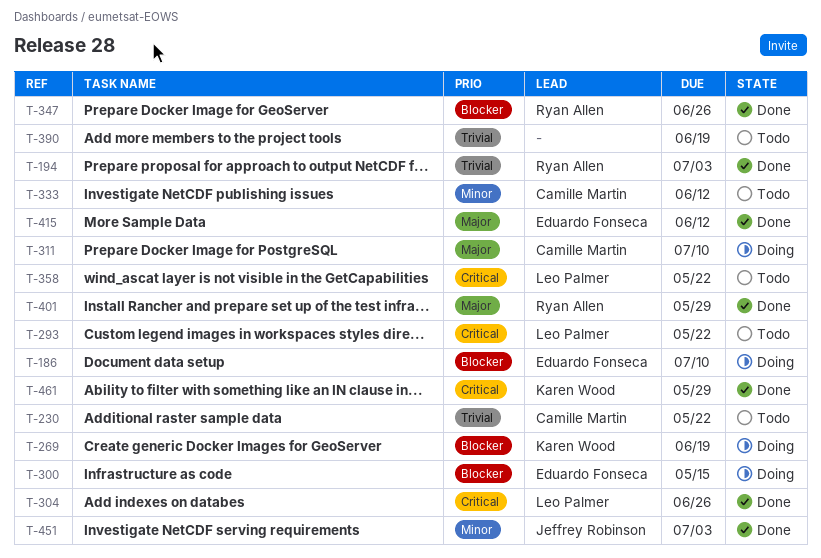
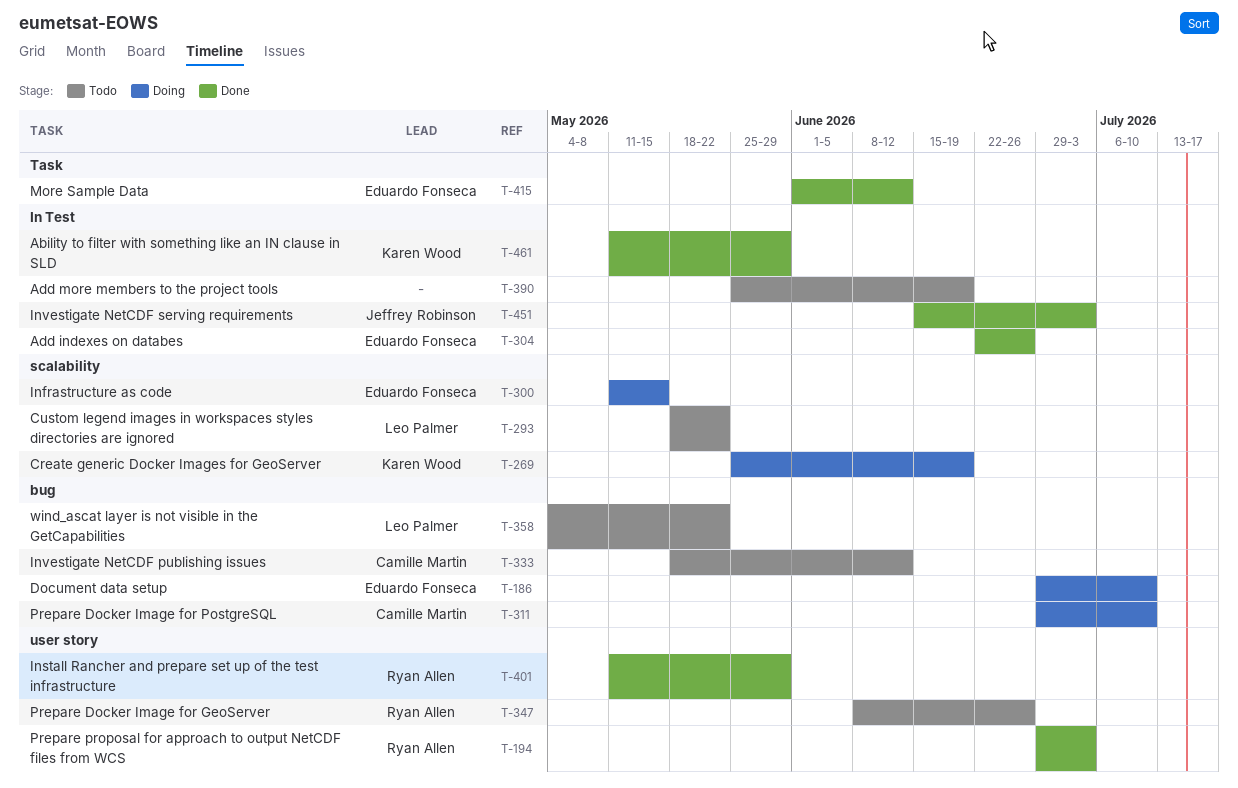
T-230: present -> none
T-304, owner: Leo Palmer -> Eduardo Fonseca
T-347, status: Done -> Todo

